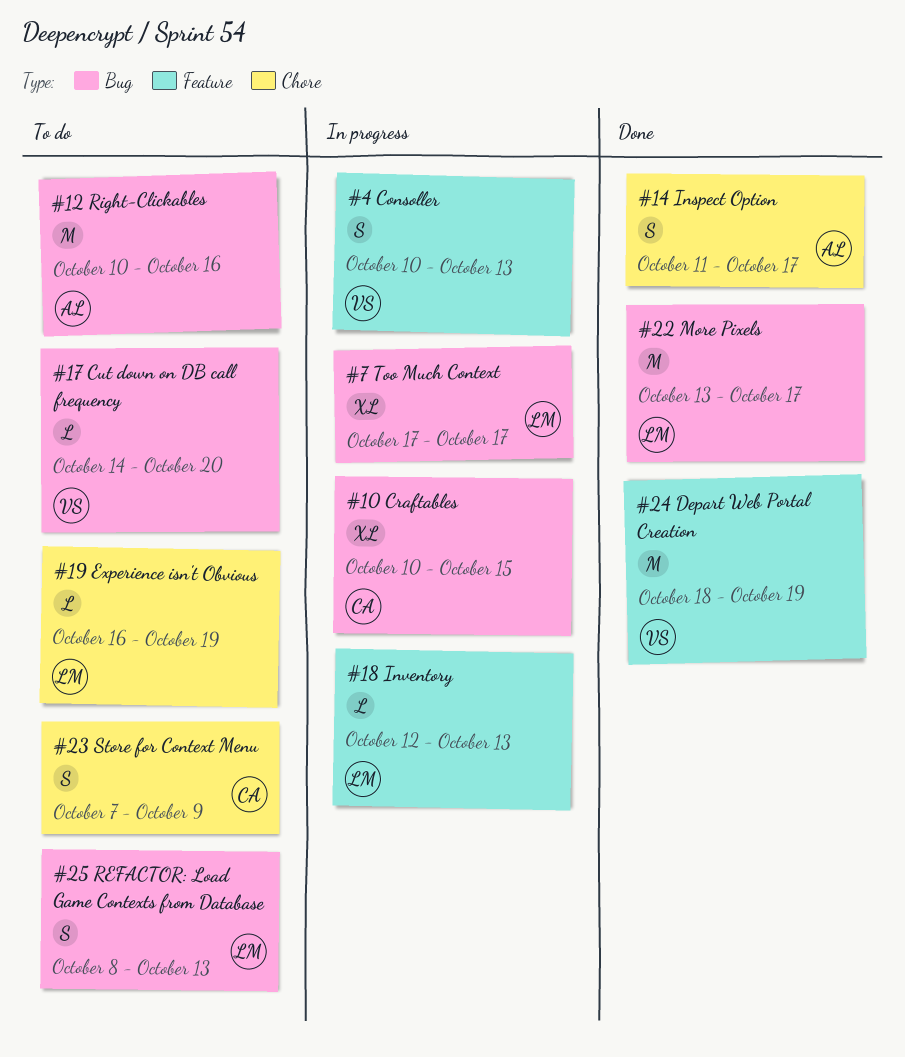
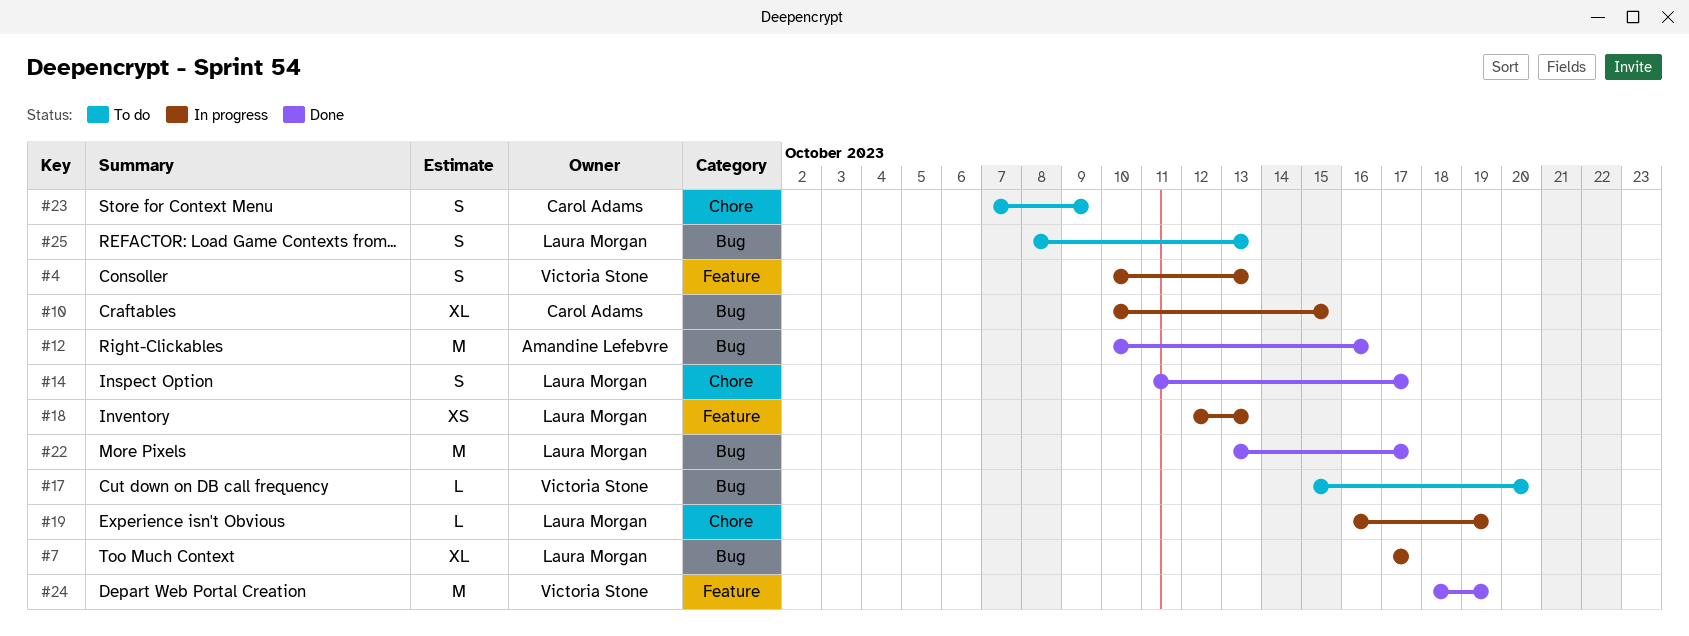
#12, status: To do -> Done
#14, owner: Amandine Lefebvre -> Laura Morgan
#17, start: Oct 14 -> Oct 15
#18, estimate: L -> XS
#19, status: To do -> In progress

